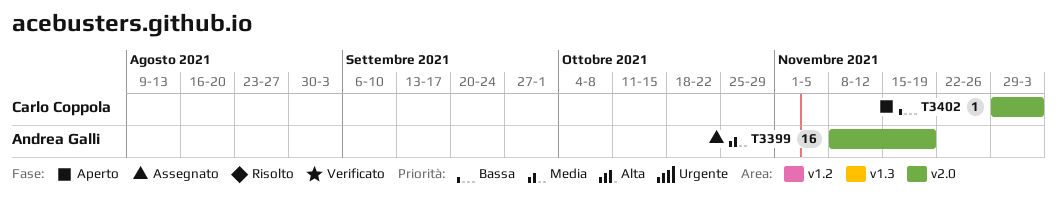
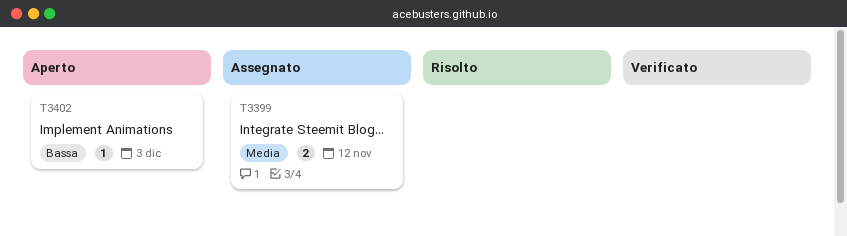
T3399, estimate: 16 -> 2
T3399, due: Nov 19 -> Nov 12

